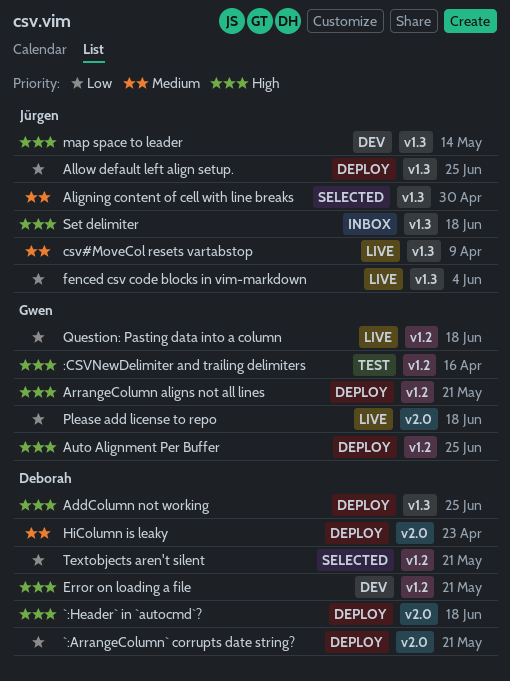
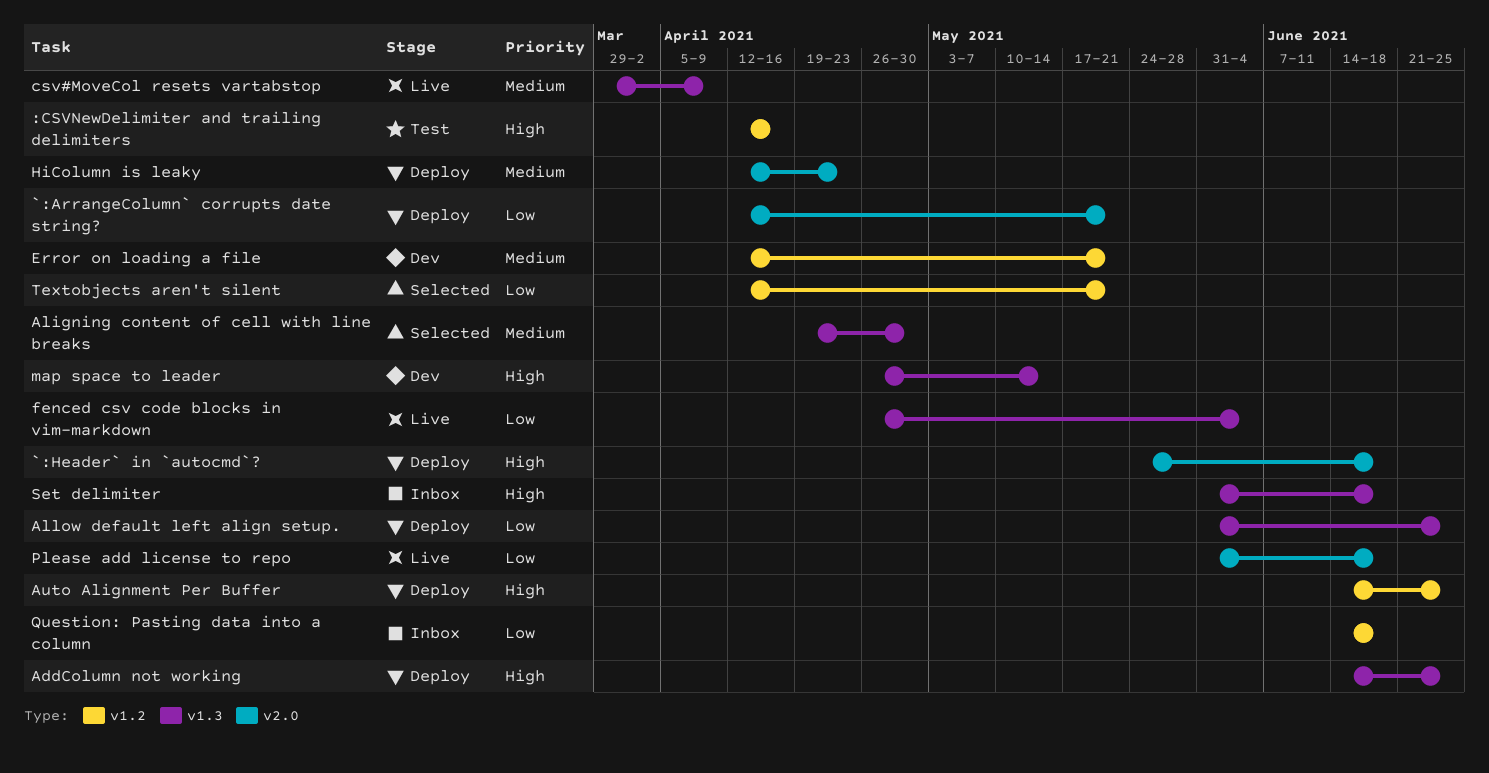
ArrangeColumn aligns not all lines: present -> none
Error on loading a file, priority: High -> Medium
Question: Pasting data into a column, status: Live -> Inbox

